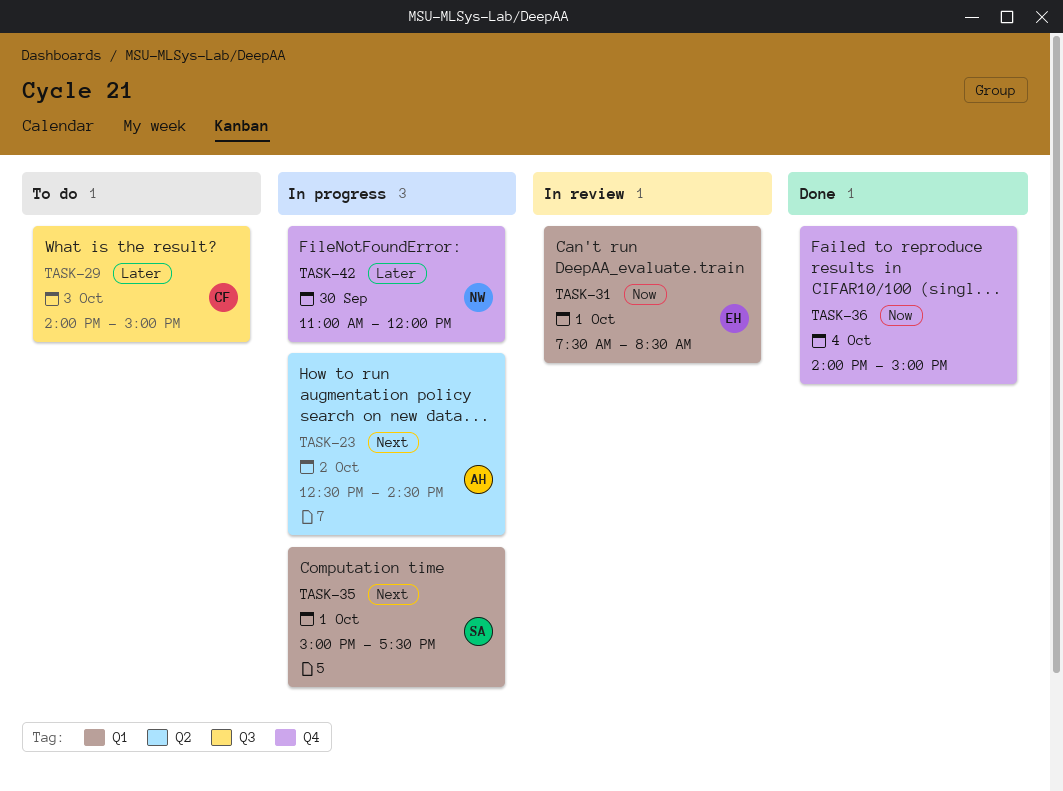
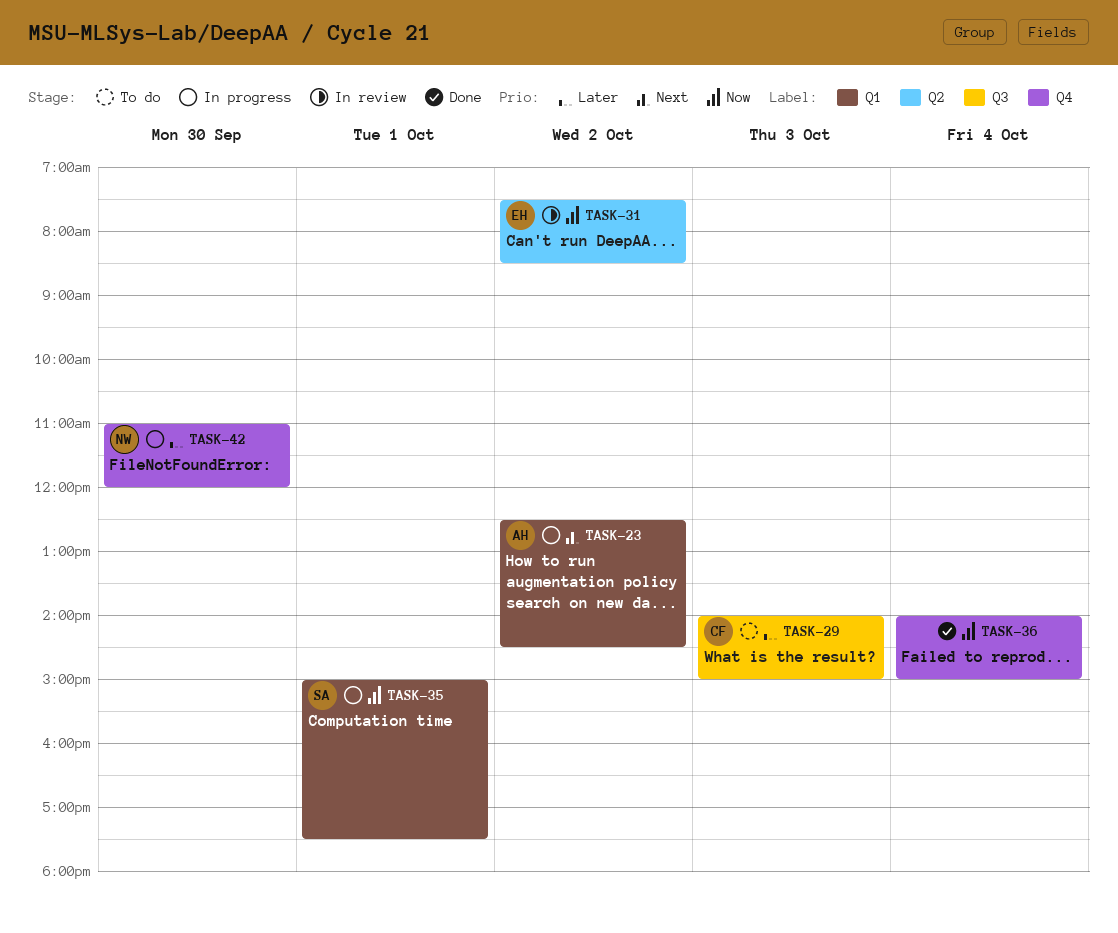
TASK-23, label: Q2 -> Q1
TASK-31, label: Q1 -> Q2
TASK-31, day: Oct 1 -> Oct 2
TASK-35, priority: Next -> Now

